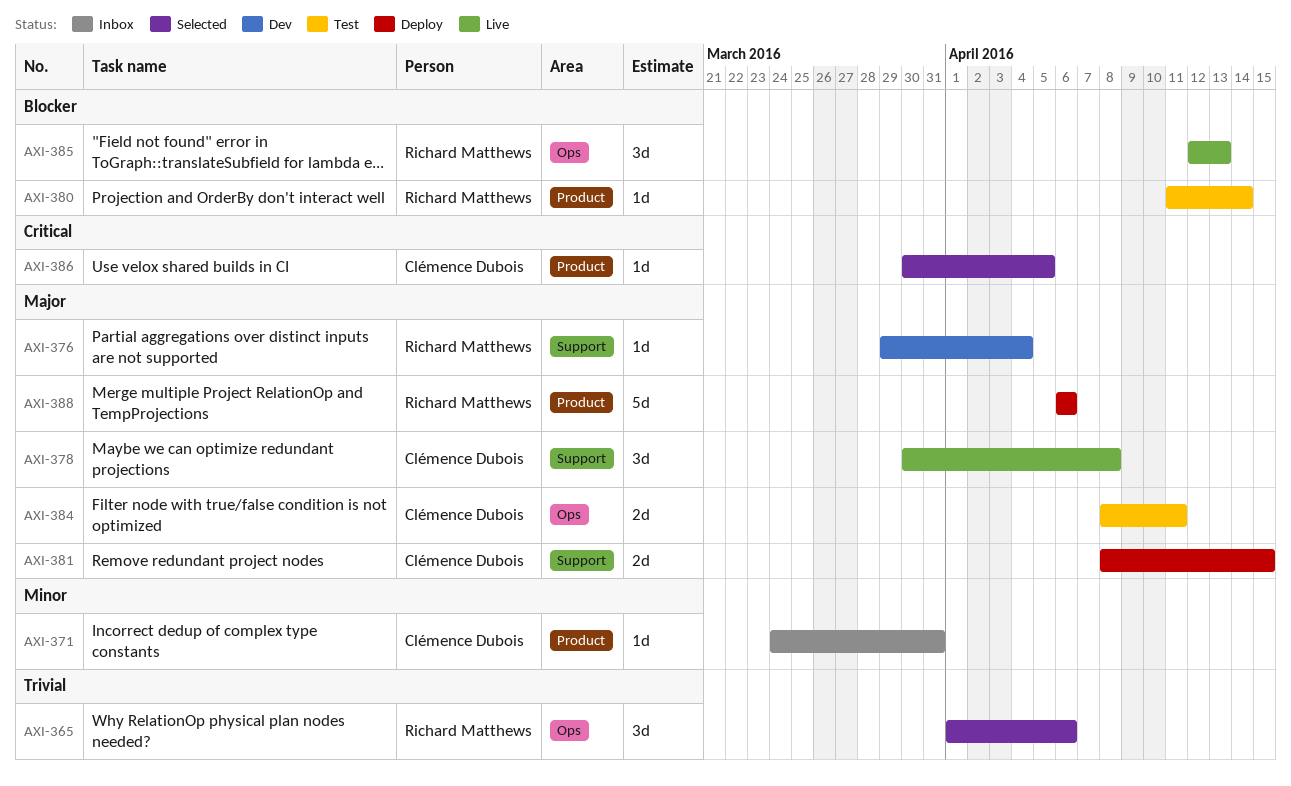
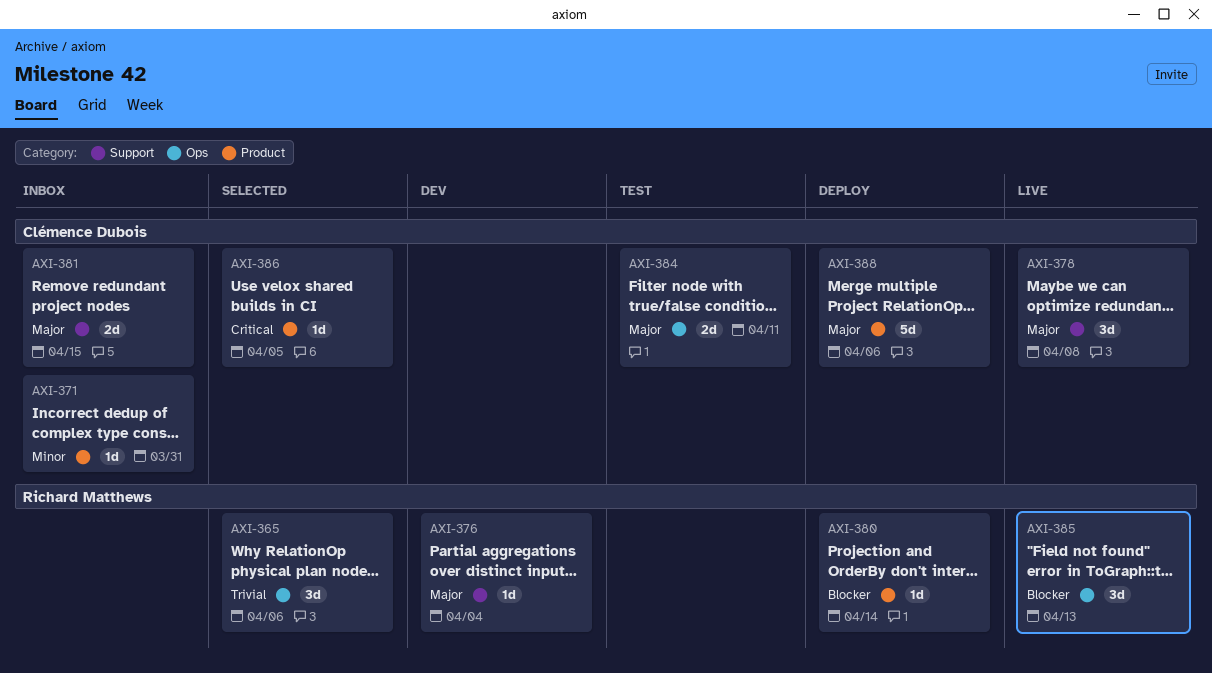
AXI-380, status: Test -> Deploy
AXI-381, status: Deploy -> Inbox
AXI-388, owner: Richard Matthews -> Clémence Dubois

